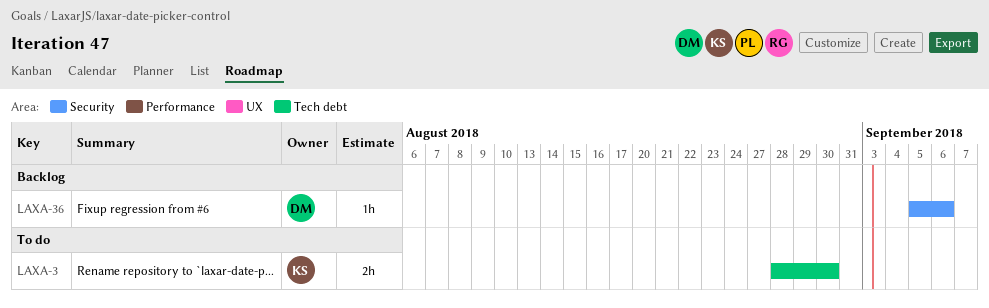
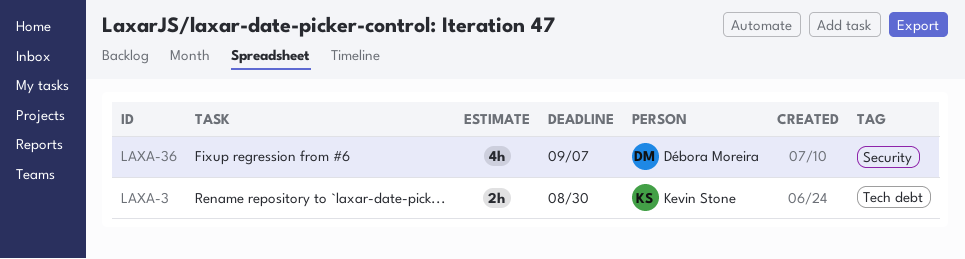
LAXA-36, estimate: 1h -> 4h
LAXA-36, due: Sep 6 -> Sep 7

